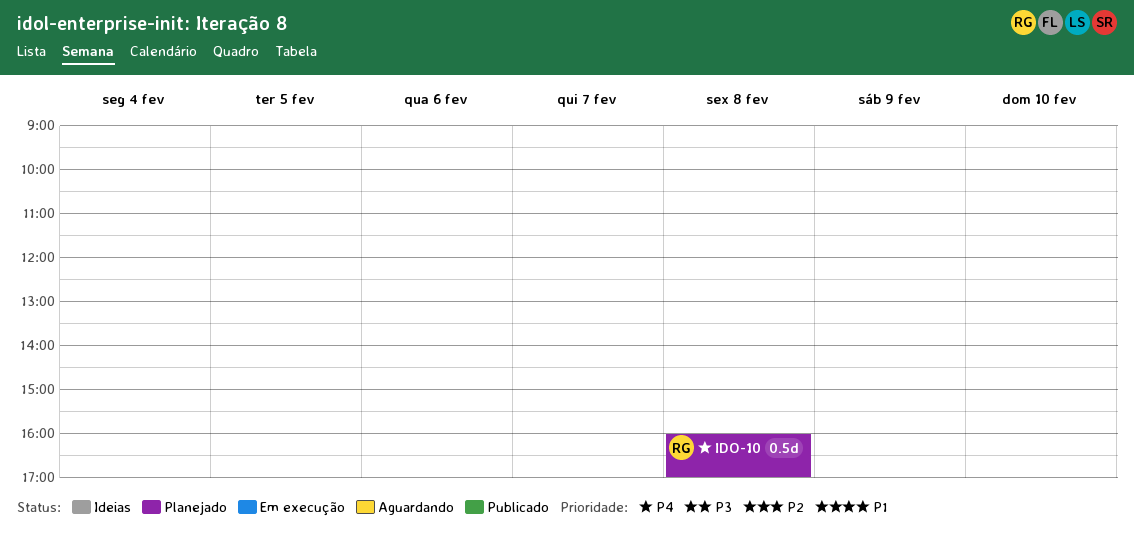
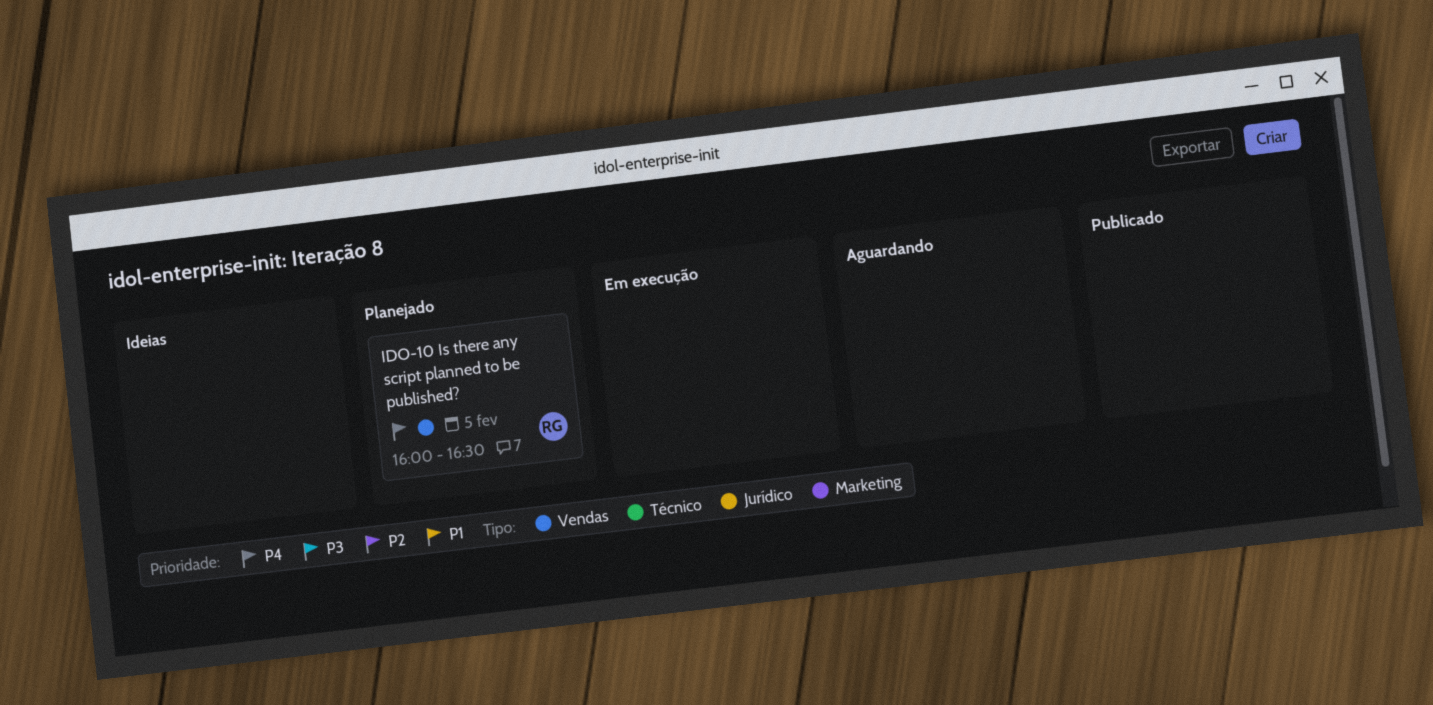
IDO-10, day: Feb 8 -> Feb 5
IDO-10, ends: 17:00 -> 16:30

